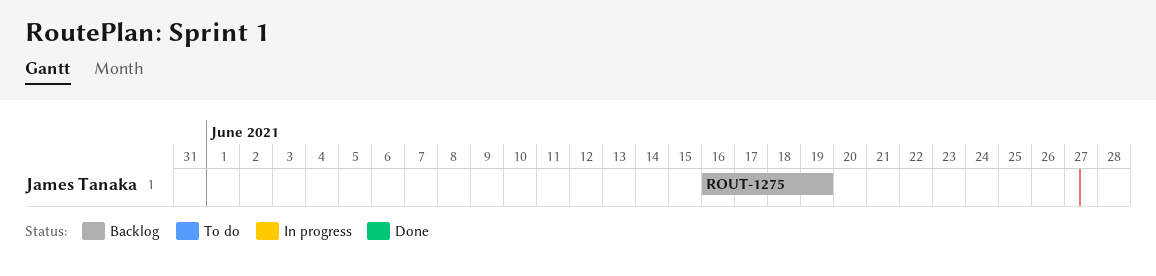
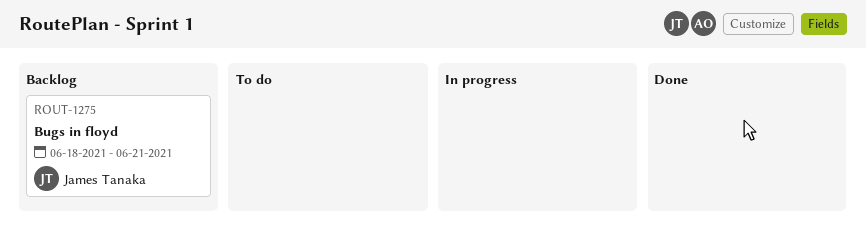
ROUT-1275, start: Jun 16 -> Jun 18
ROUT-1275, due: Jun 19 -> Jun 21

